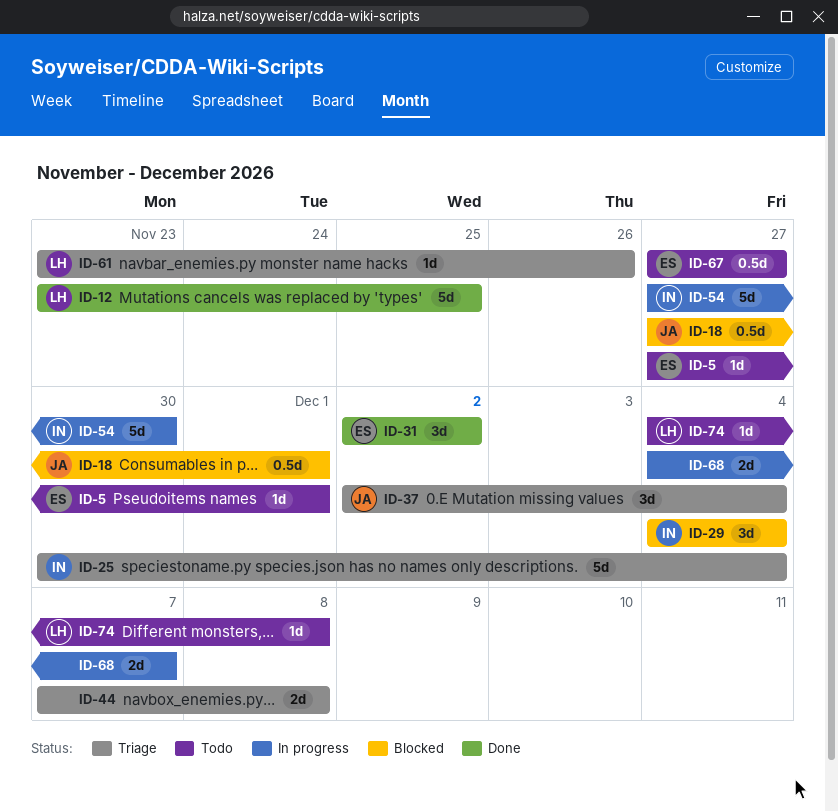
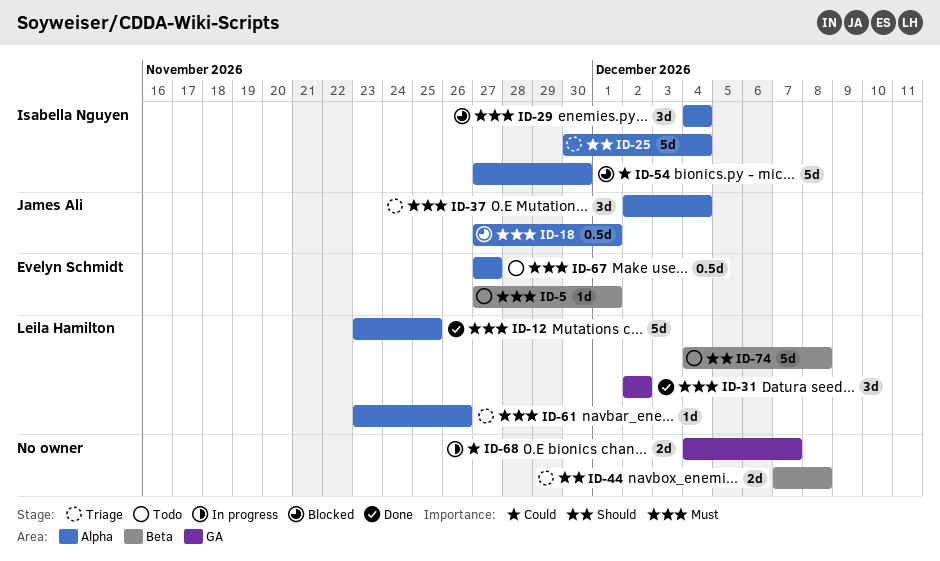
ID-31, owner: Evelyn Schmidt -> Leila Hamilton
ID-54, status: In progress -> Blocked
ID-74, estimate: 1d -> 5d

